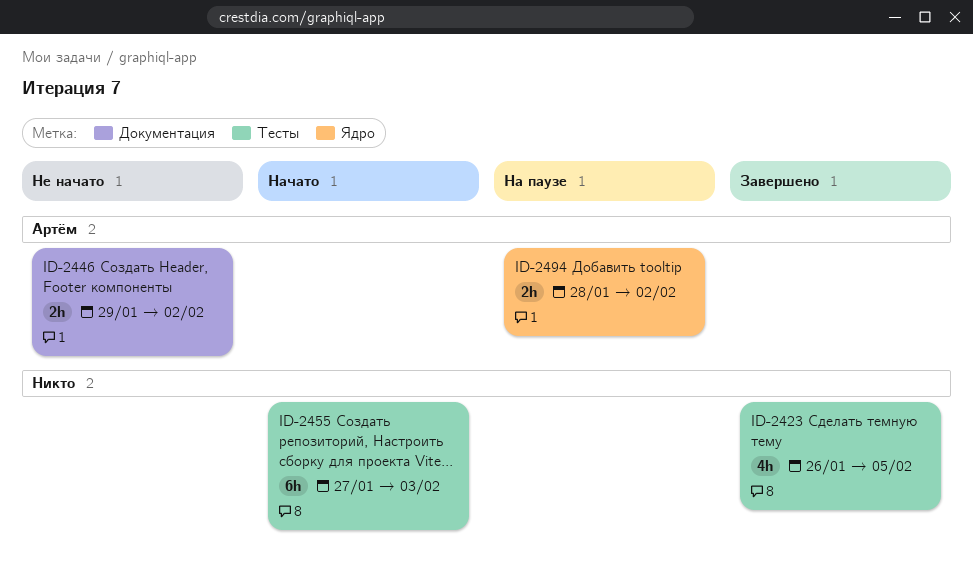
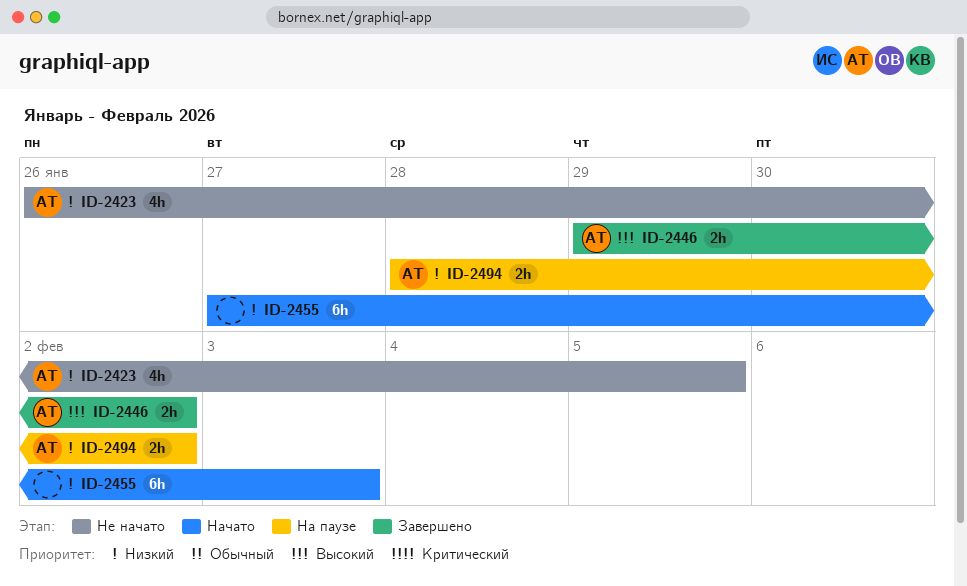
ID-2423, status: Завершено -> Не начато
ID-2423, owner: none -> Артём
ID-2446, status: Не начато -> Завершено

